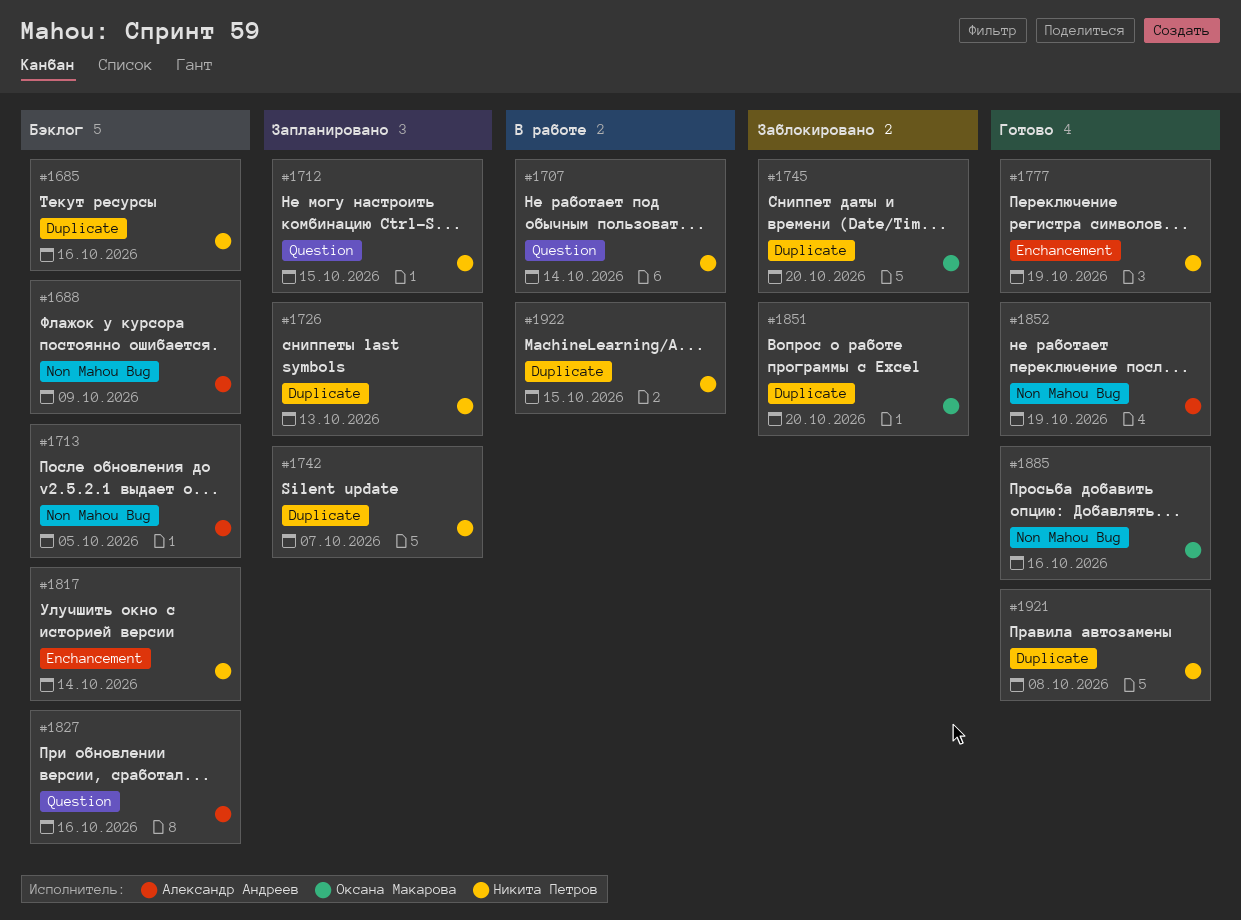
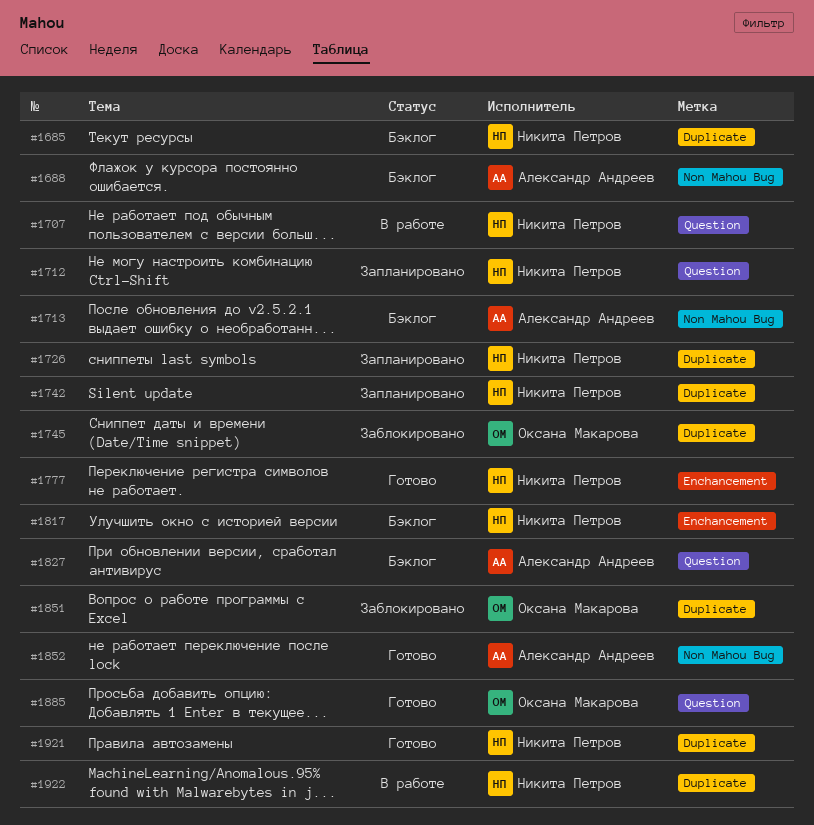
#1885, label: Non Mahou Bug -> Question

